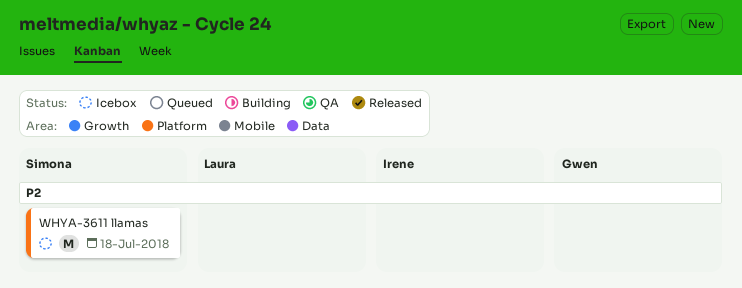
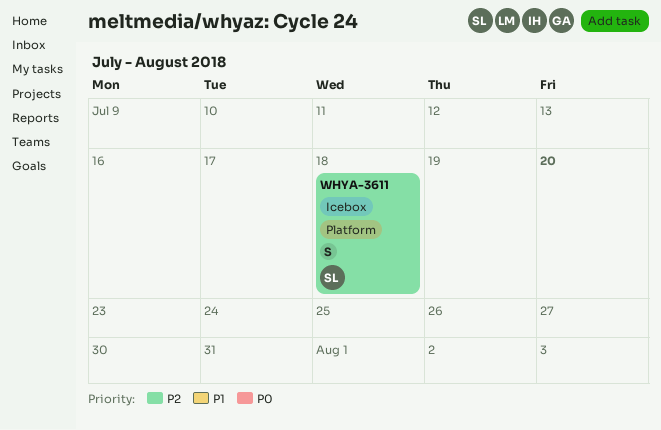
WHYA-3611, estimate: M -> S

